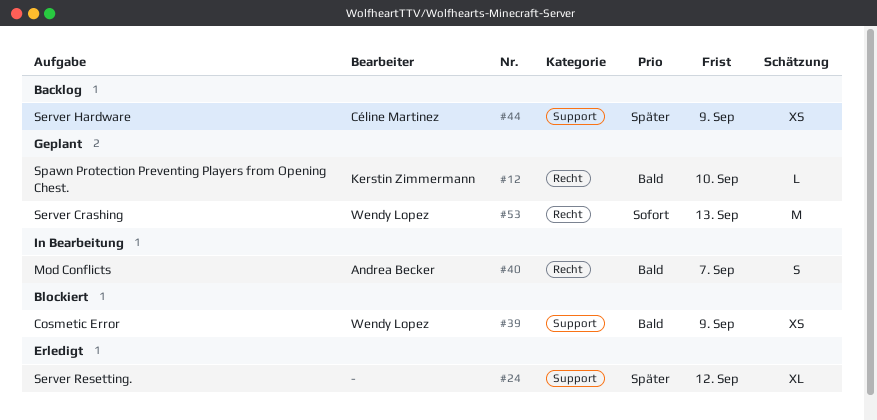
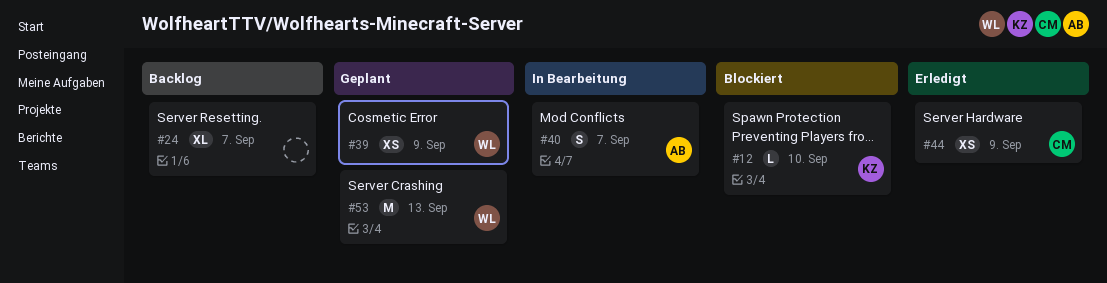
#12, status: Geplant -> Blockiert
#24, status: Erledigt -> Backlog
#24, due: Sep 12 -> Sep 7
#39, status: Blockiert -> Geplant
#44, status: Backlog -> Erledigt

